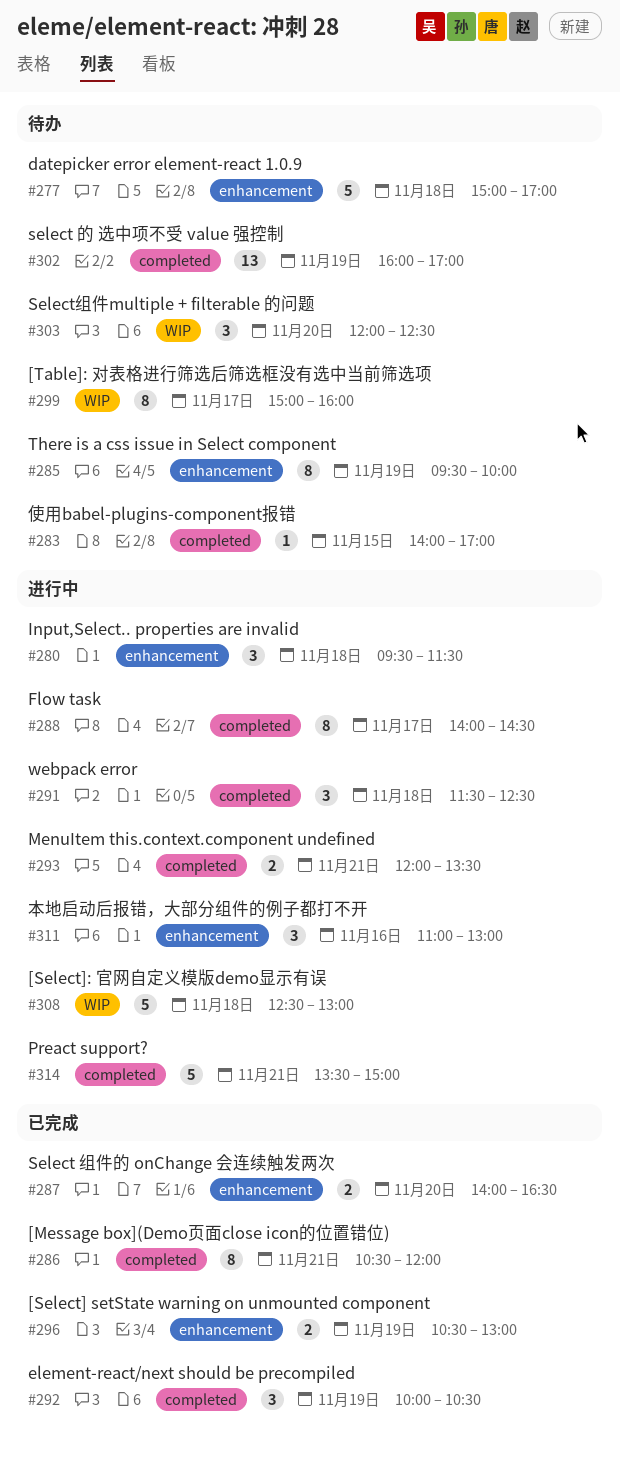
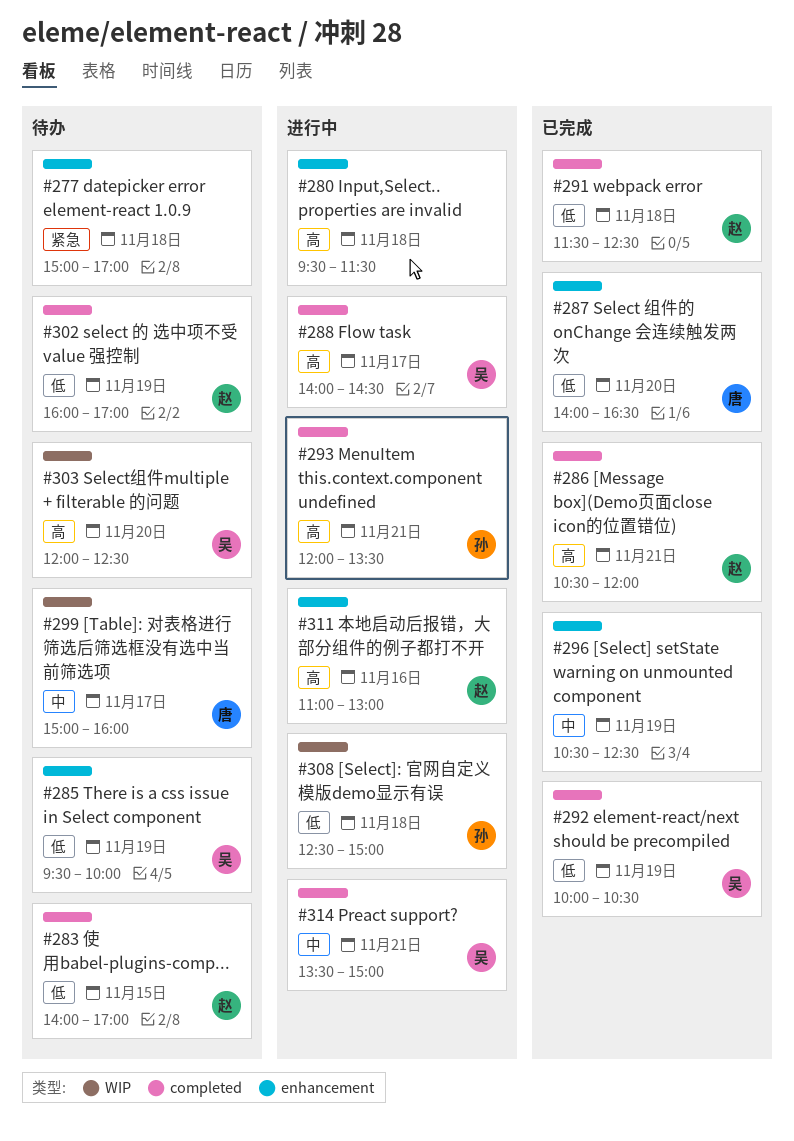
#291, status: 进行中 -> 已完成
#296, ends: 13:00 -> 12:30
#308, ends: 13:00 -> 15:00

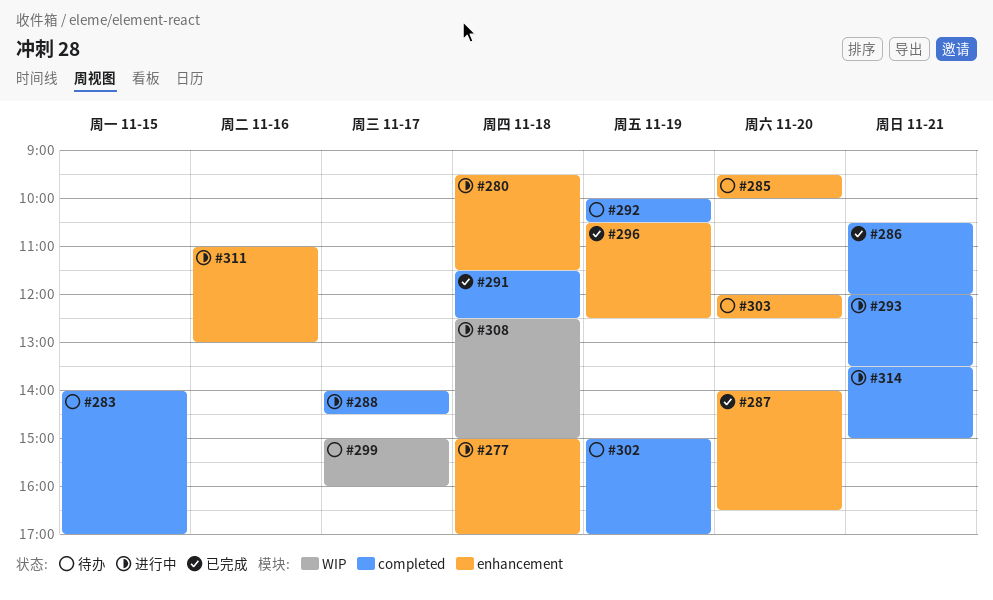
#277, status: 待办 -> 进行中
#285, day: Nov 19 -> Nov 20
#292, status: 已完成 -> 待办
#302, begins: 16:00 -> 15:00
#303, label: WIP -> enhancement

